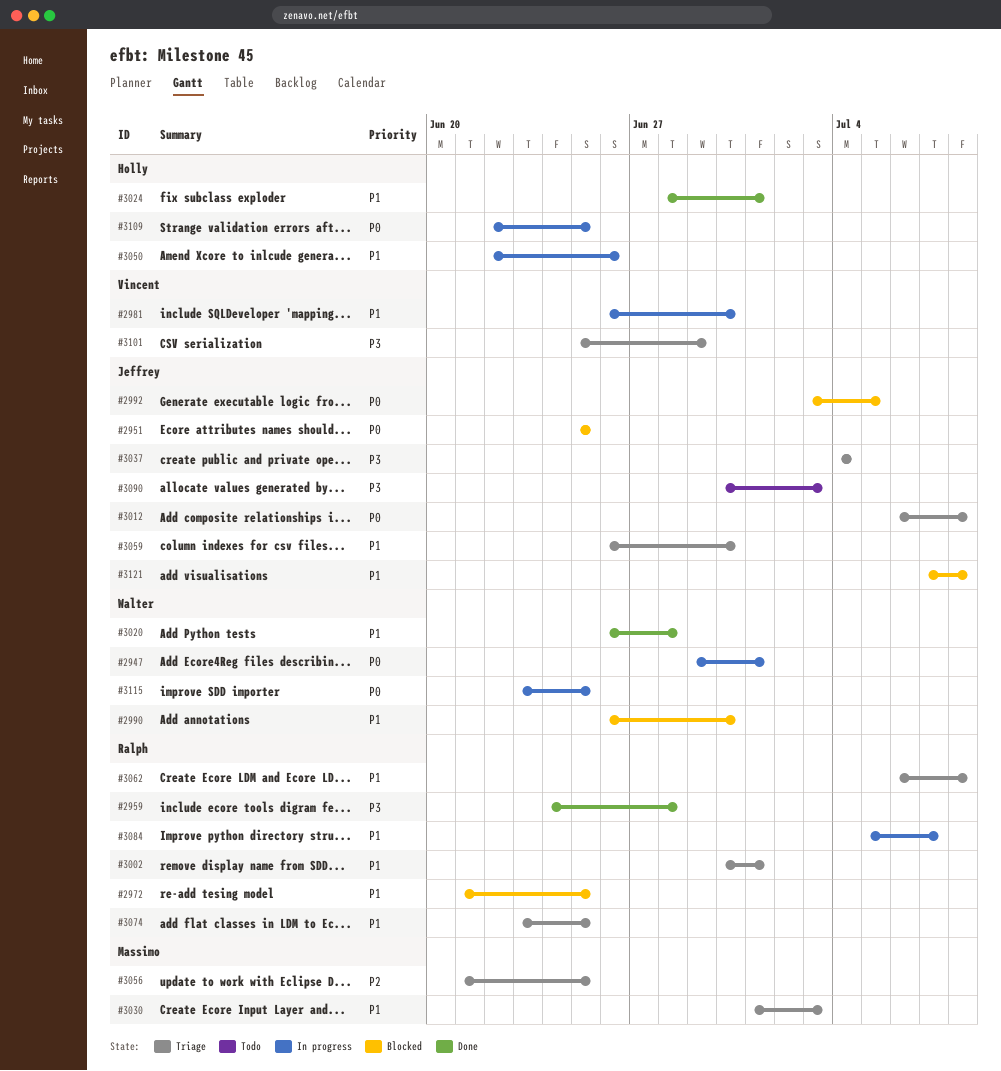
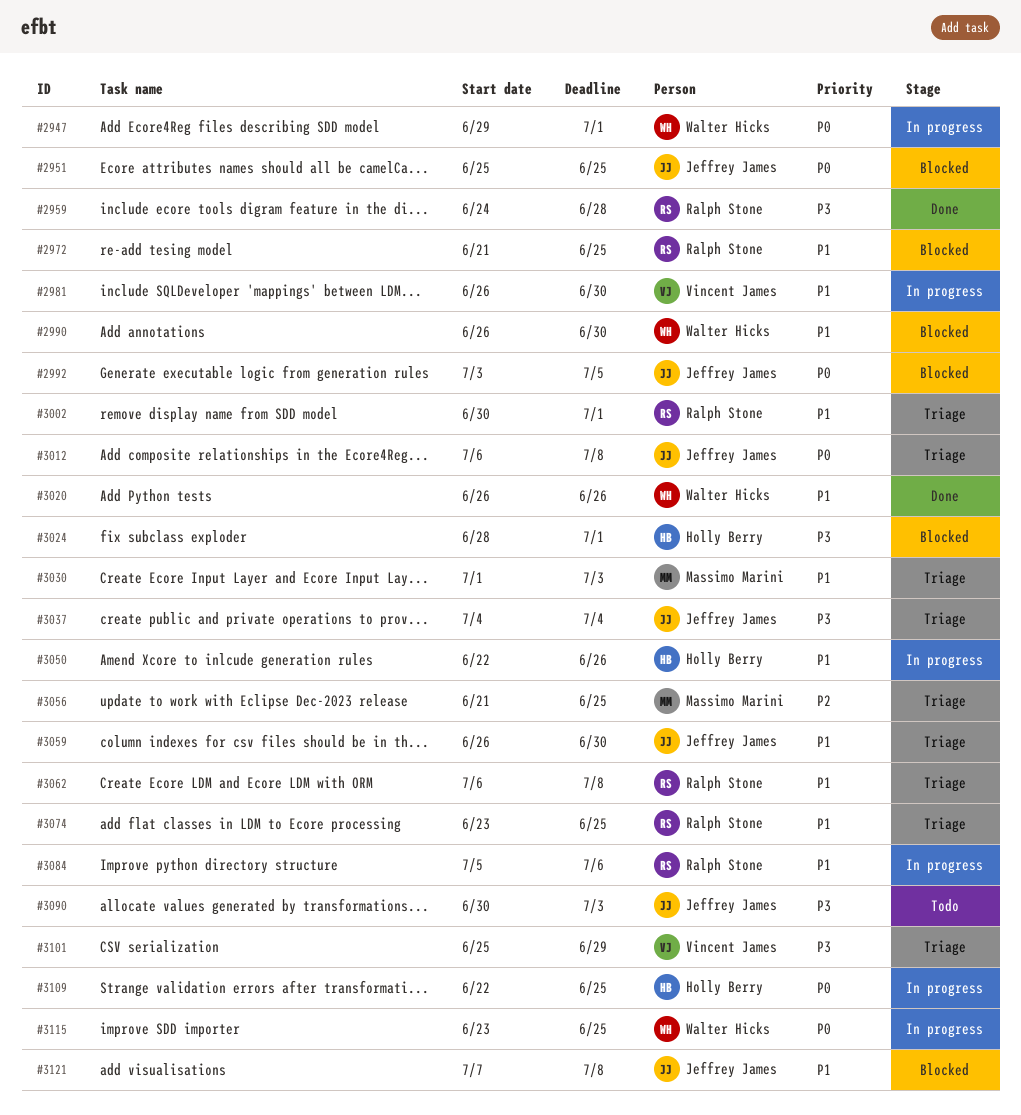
#3020, due: Jun 28 -> Jun 26
#3024, status: Done -> Blocked
#3024, priority: P1 -> P3
#3084, due: Jul 7 -> Jul 6

